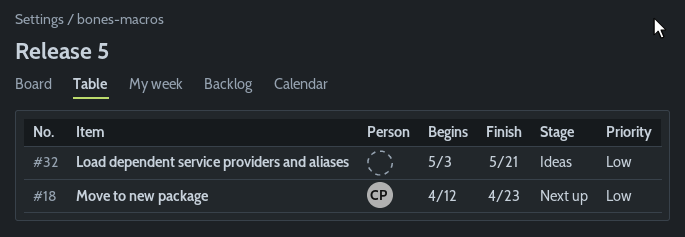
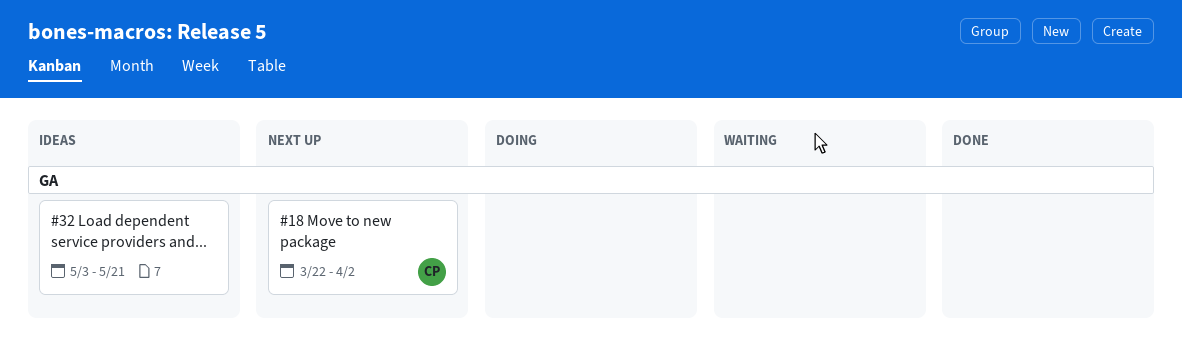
#18, start: Apr 12 -> Mar 22
#18, due: Apr 23 -> Apr 2

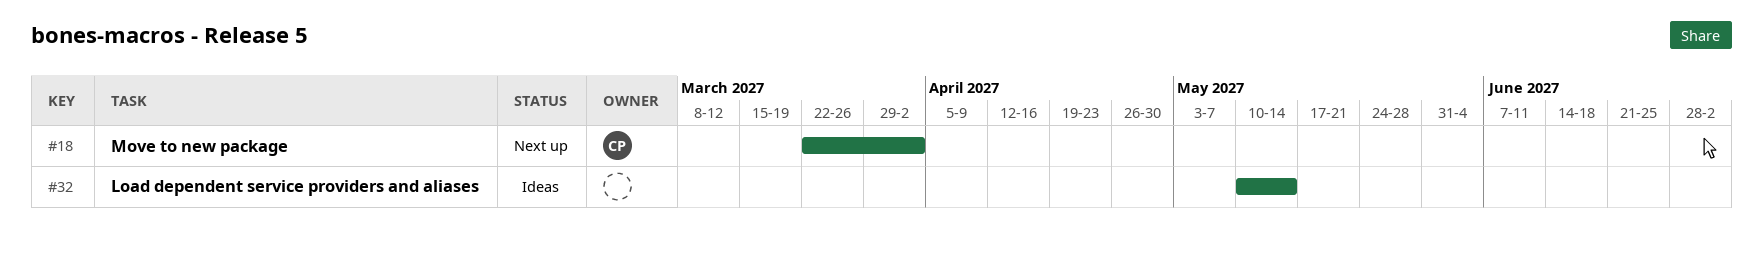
#32, start: May 3 -> May 10
#32, due: May 21 -> May 14

